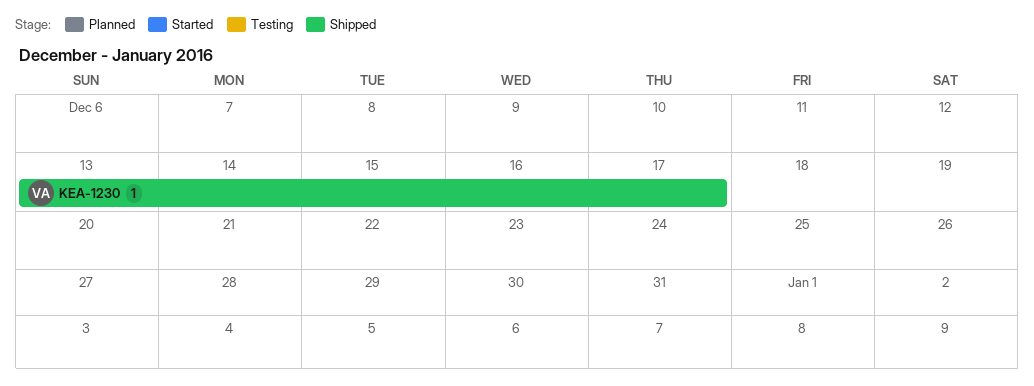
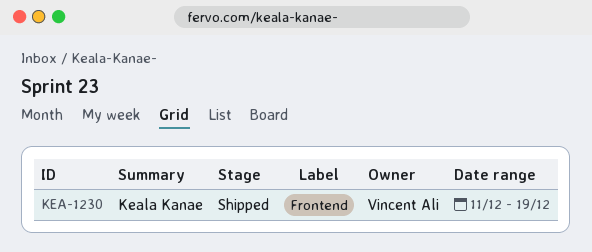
KEA-1230, start: Dec 13 -> Dec 11
KEA-1230, due: Dec 17 -> Dec 19

